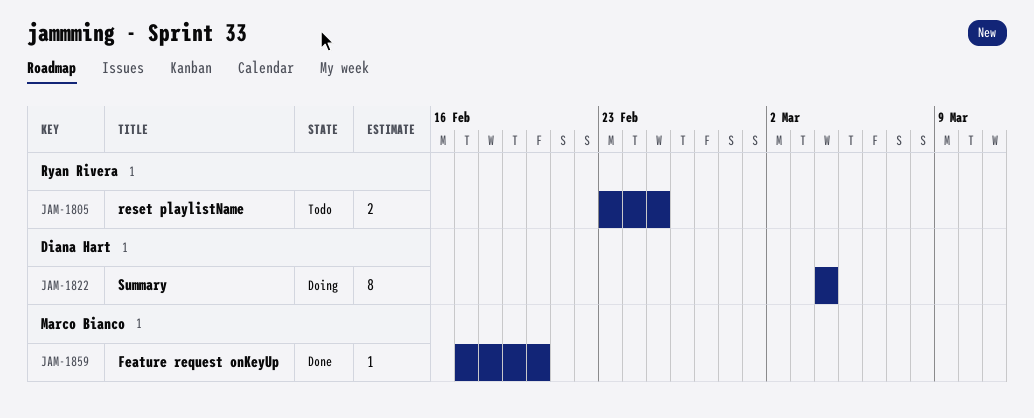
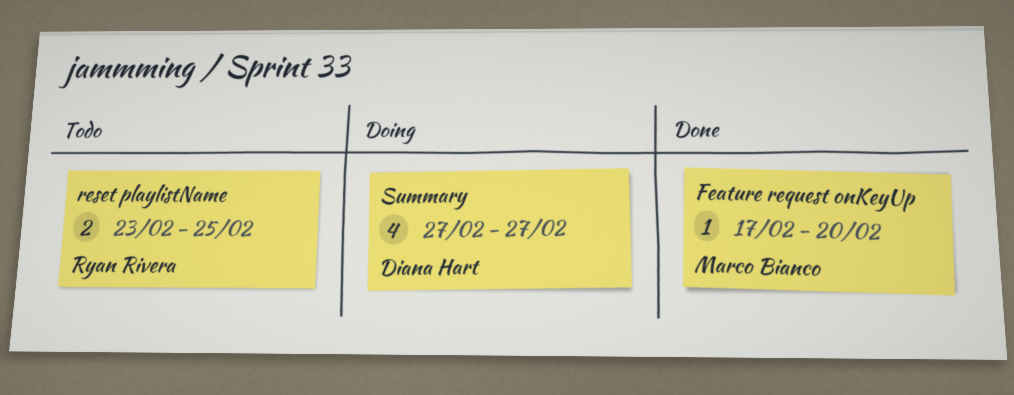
Summary, estimate: 8 -> 4
Summary, start: Mar 4 -> Feb 27
Summary, due: Mar 4 -> Feb 27

